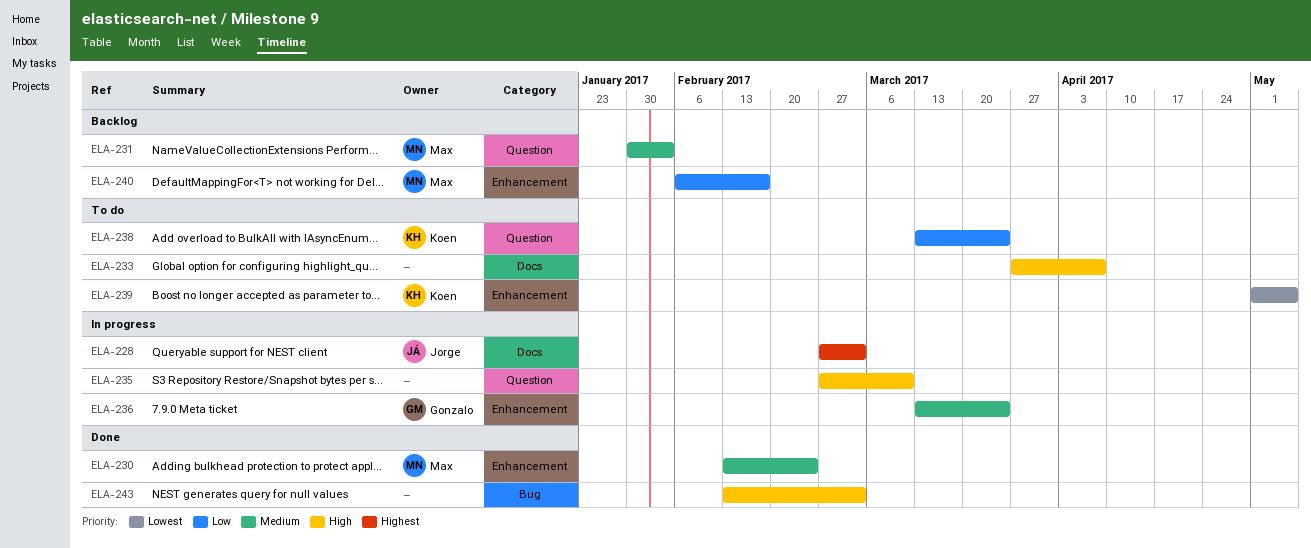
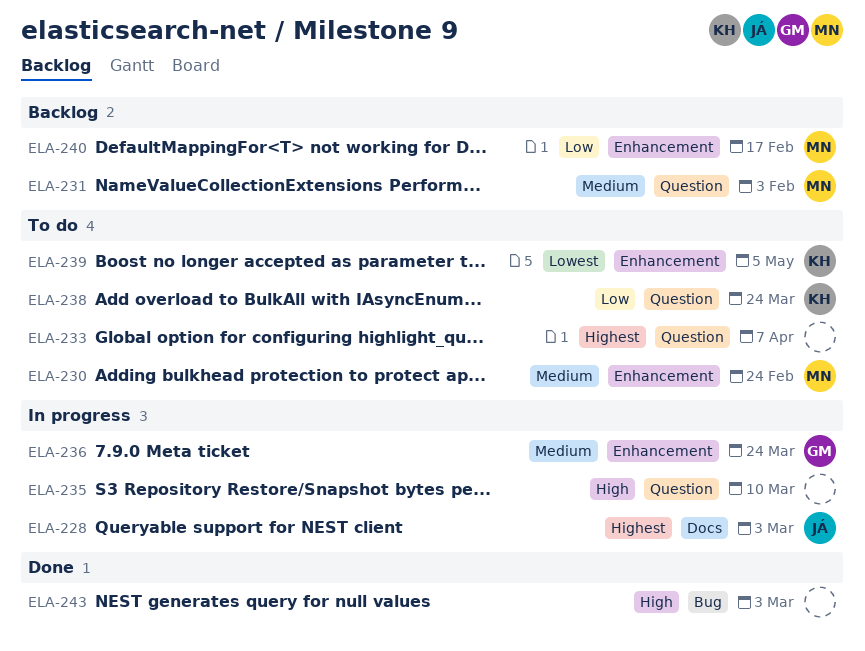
ELA-230, status: Done -> To do
ELA-233, priority: High -> Highest
ELA-233, label: Docs -> Question

